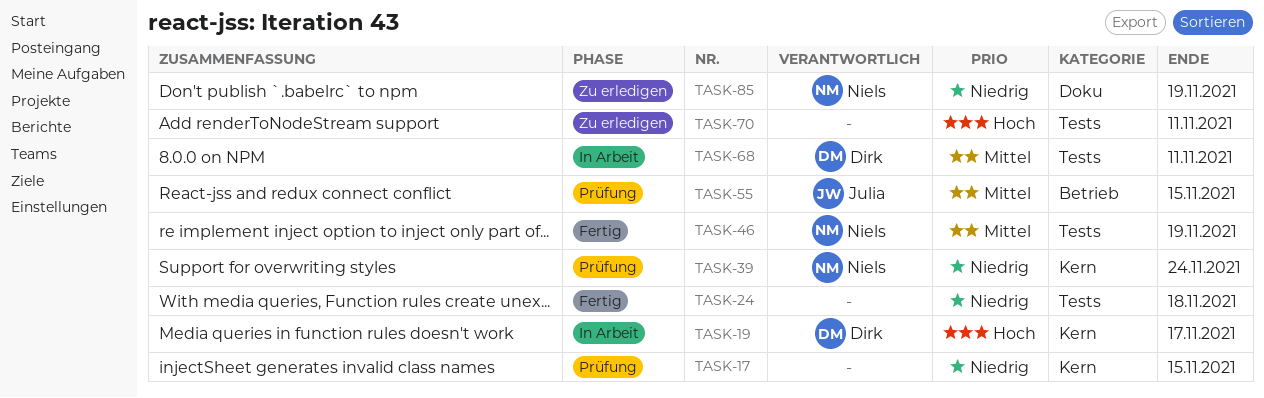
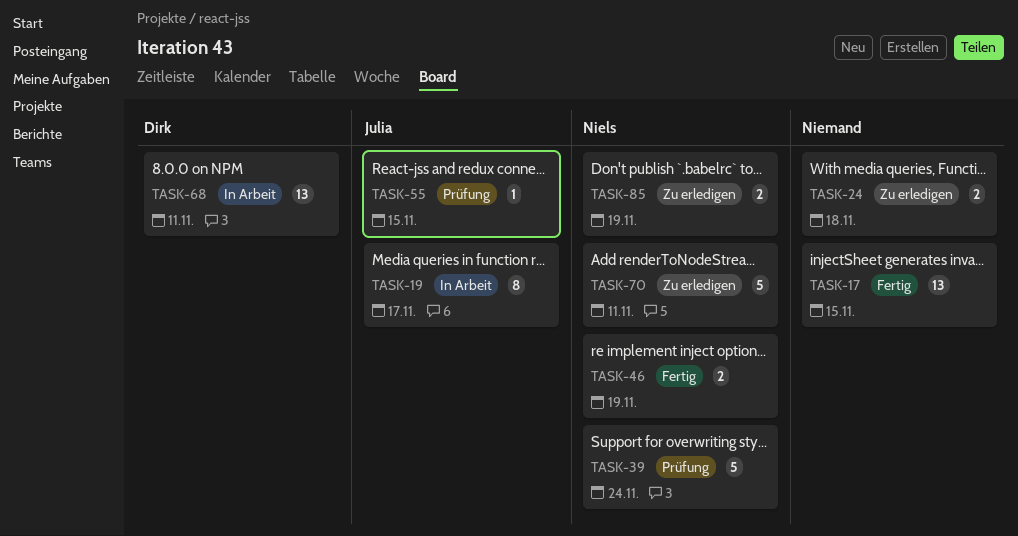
TASK-17, status: Prüfung -> Fertig
TASK-19, owner: Dirk -> Julia
TASK-24, status: Fertig -> Zu erledigen
TASK-70, owner: none -> Niels

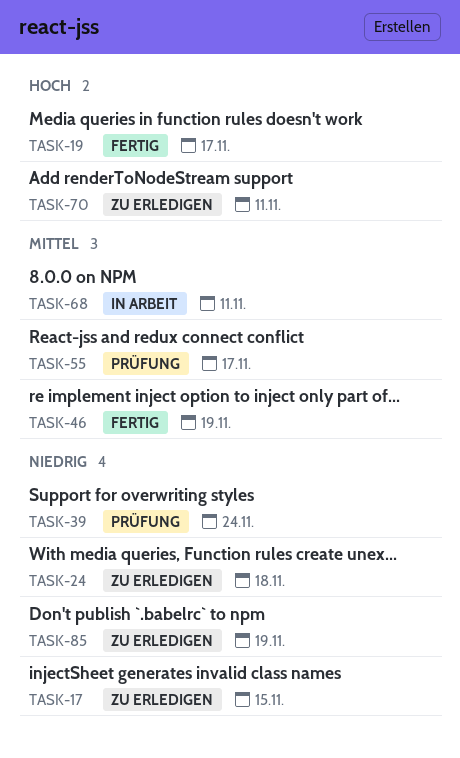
TASK-17, status: Fertig -> Zu erledigen
TASK-19, status: In Arbeit -> Fertig
TASK-55, due: Nov 15 -> Nov 17

